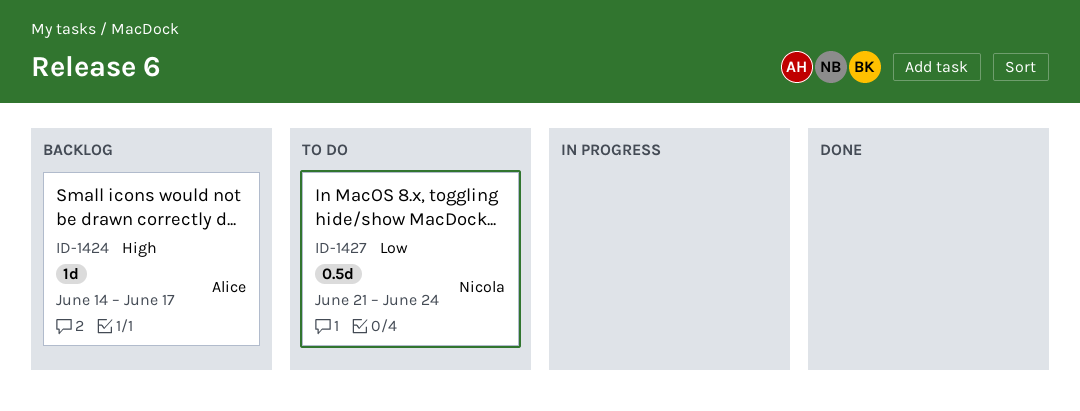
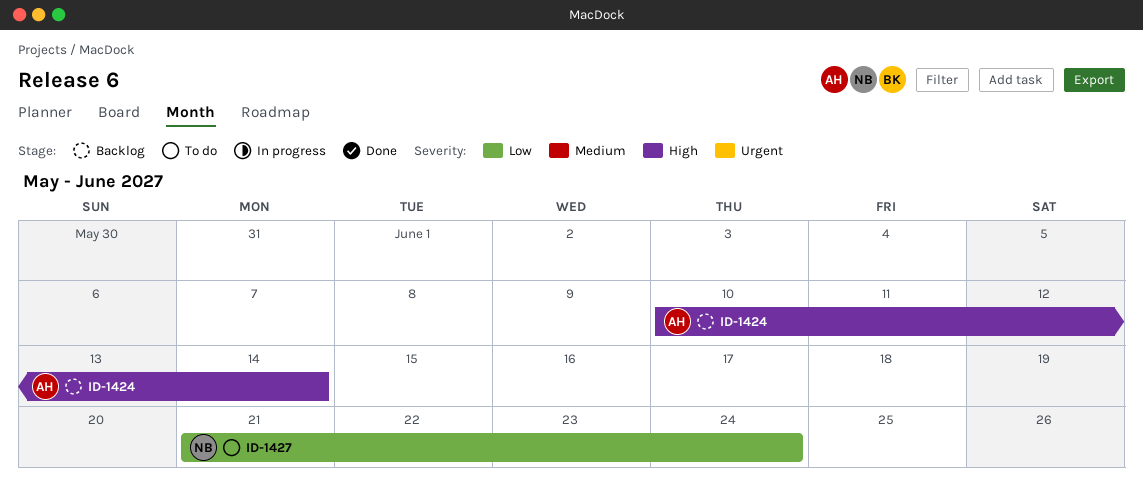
ID-1424, start: Jun 14 -> Jun 10
ID-1424, due: Jun 17 -> Jun 14

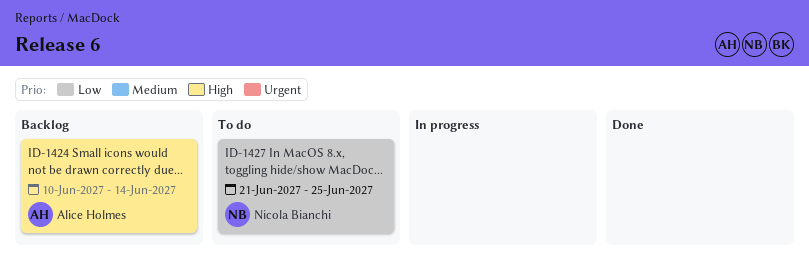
ID-1427, due: Jun 24 -> Jun 25

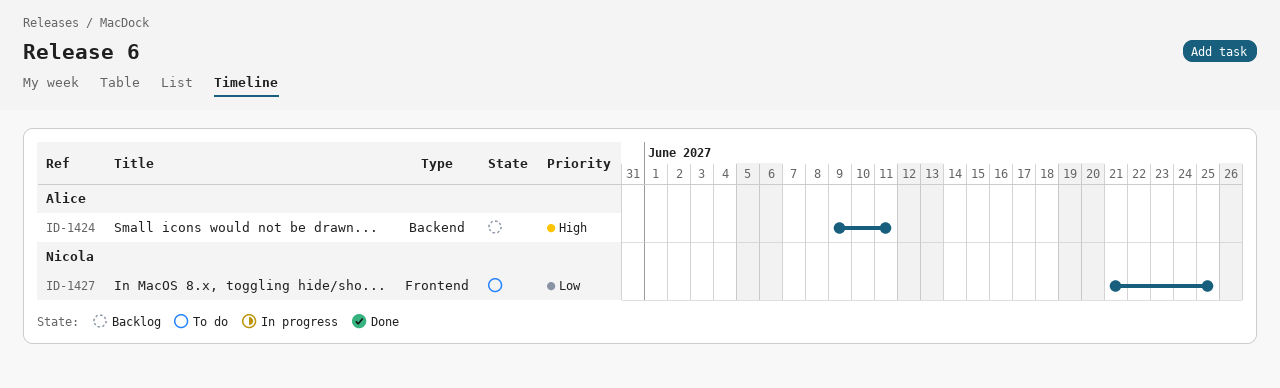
ID-1424, start: Jun 10 -> Jun 9
ID-1424, due: Jun 14 -> Jun 11

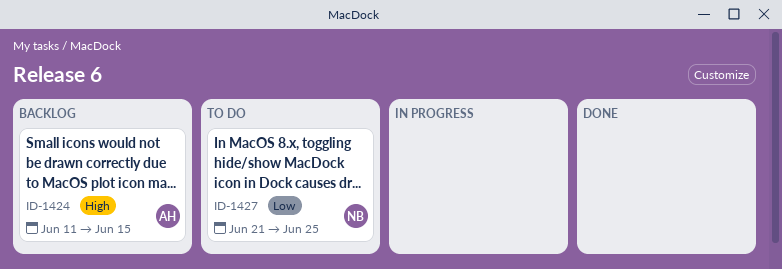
ID-1424, start: Jun 9 -> Jun 11
ID-1424, due: Jun 11 -> Jun 15

